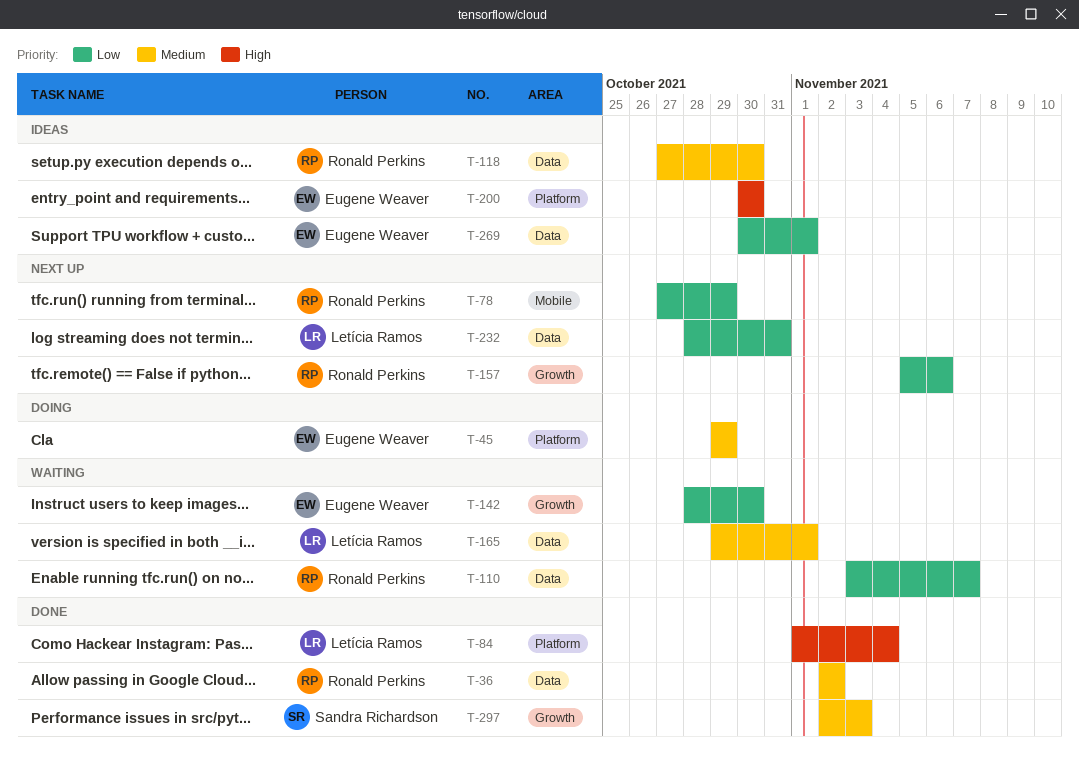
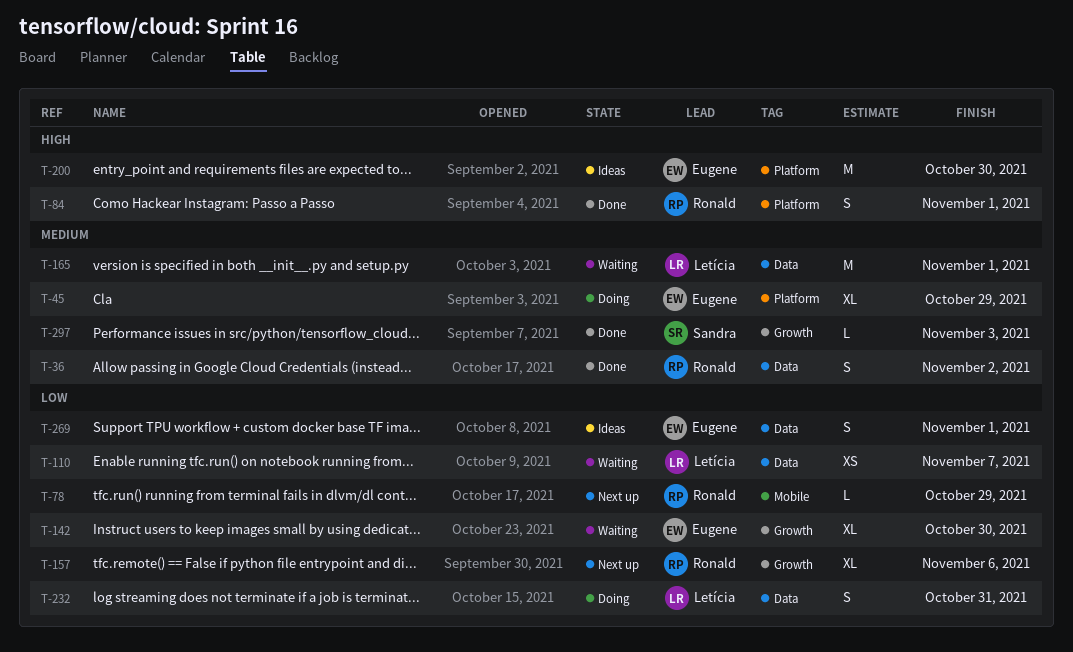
T-84, owner: Letícia Ramos -> Ronald Perkins
T-84, due: Nov 4 -> Nov 1
T-110, owner: Ronald Perkins -> Letícia Ramos
T-118: present -> none
T-232, status: Next up -> Doing

